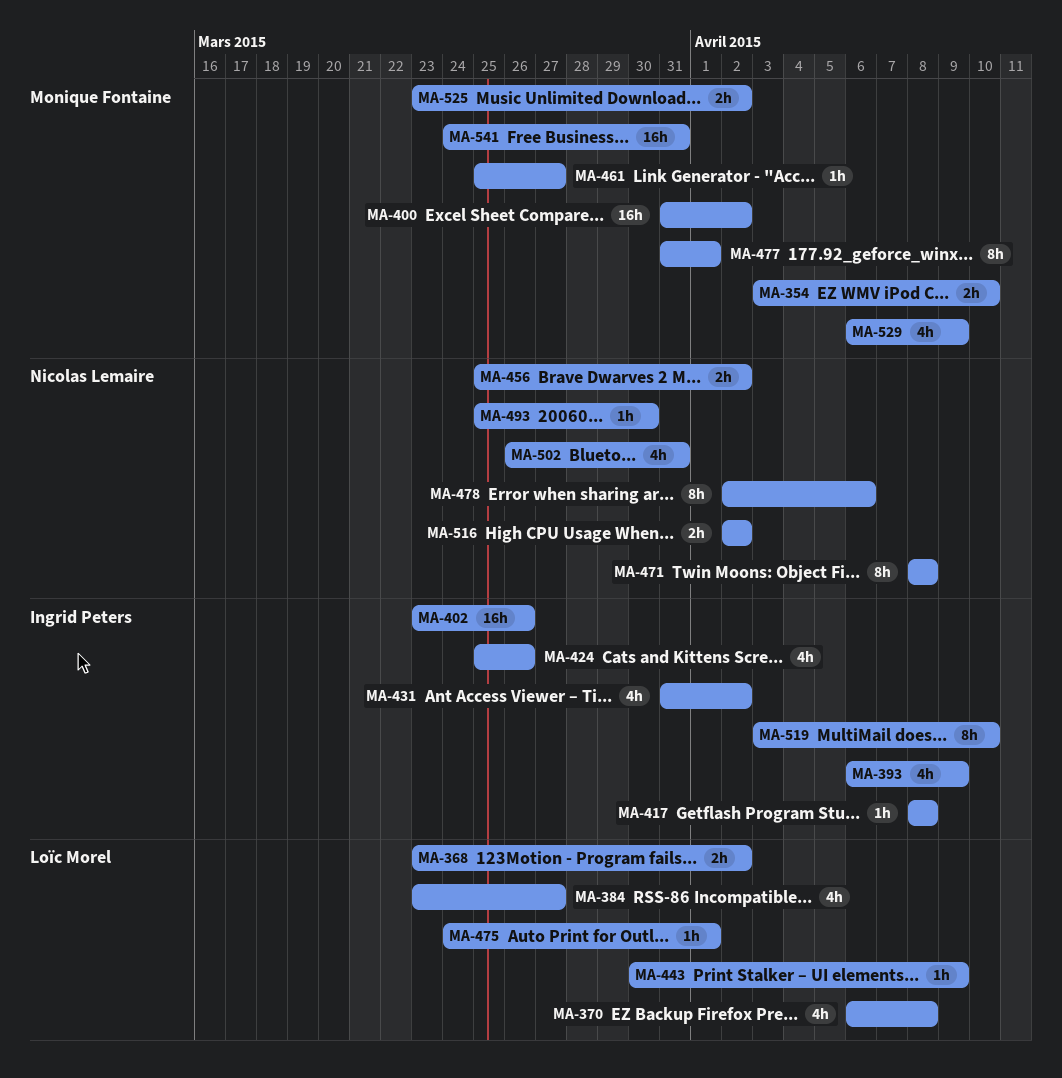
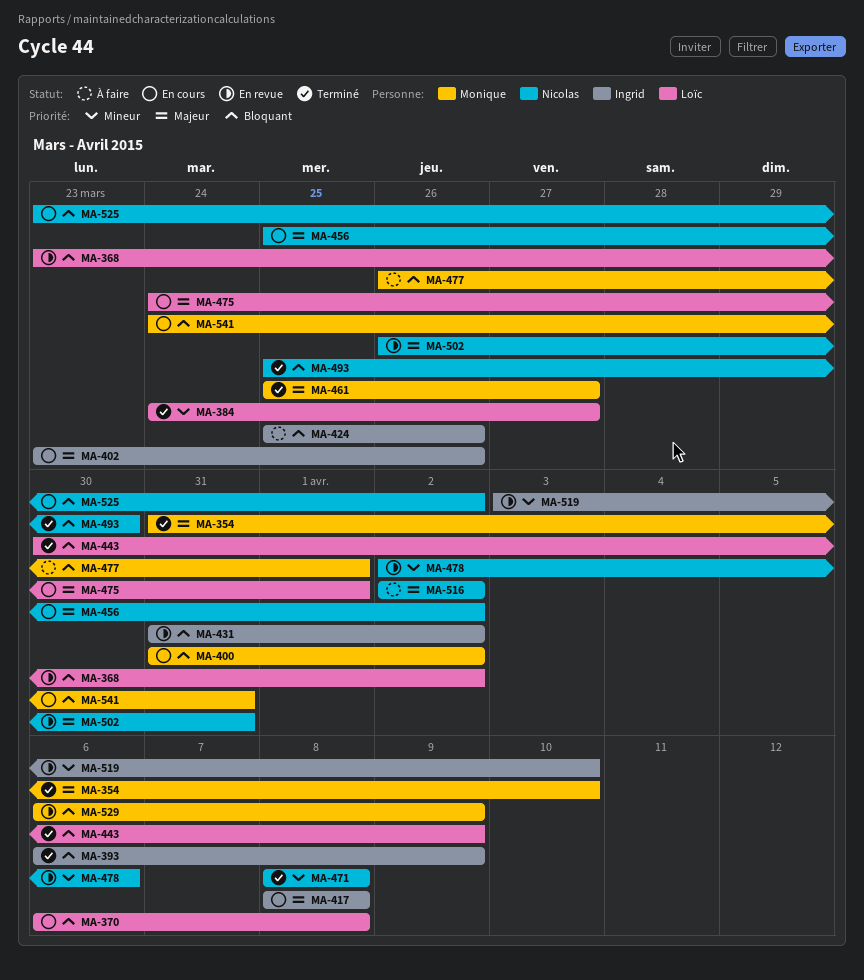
MA-354, start: Apr 3 -> Mar 31
MA-384, start: Mar 23 -> Mar 24
MA-477, start: Mar 31 -> Mar 26
MA-525, owner: Monique Fontaine -> Nicolas Lemaire

